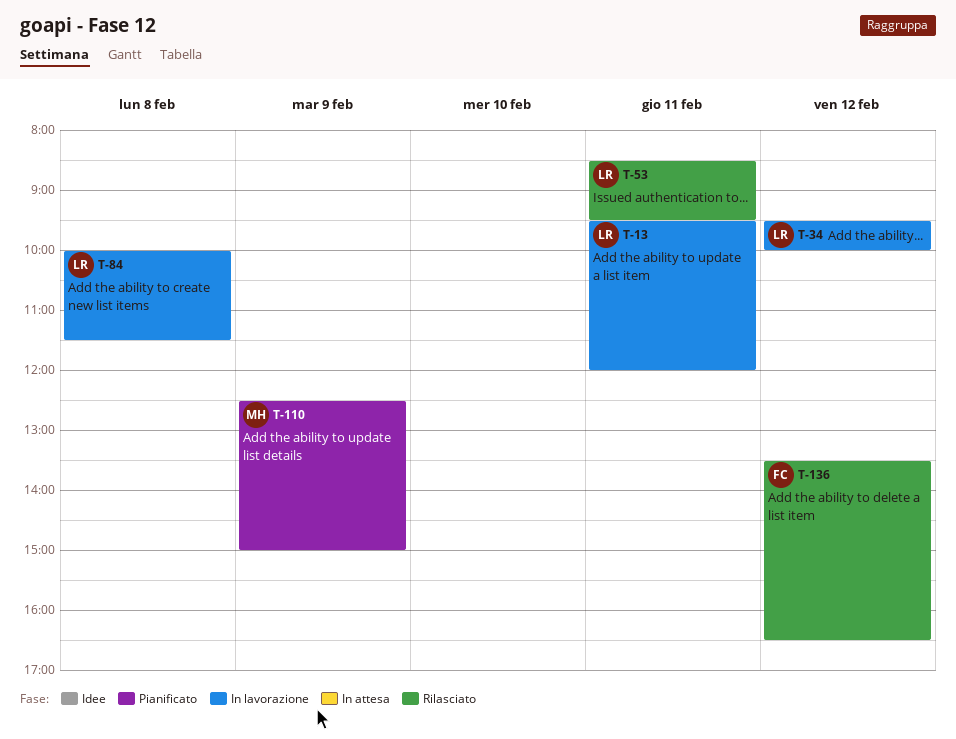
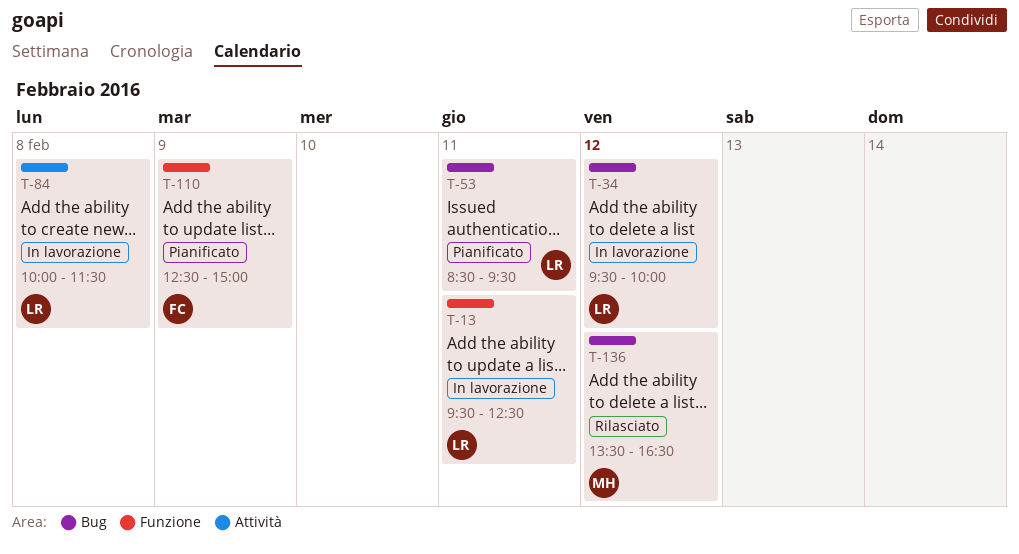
T-13, ends: 12:00 -> 12:30
T-53, status: Rilasciato -> Pianificato
T-110, owner: MH -> FC
T-136, owner: FC -> MH

